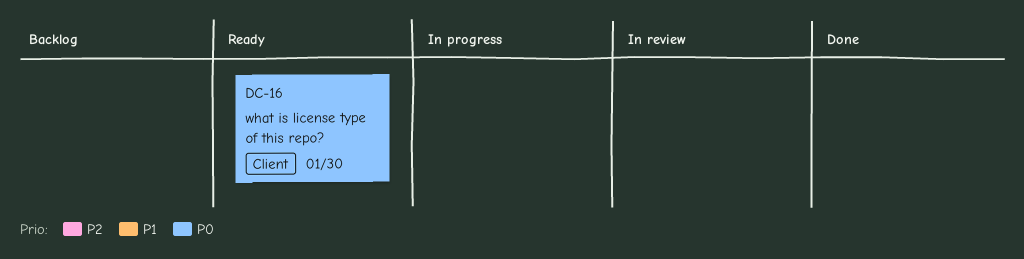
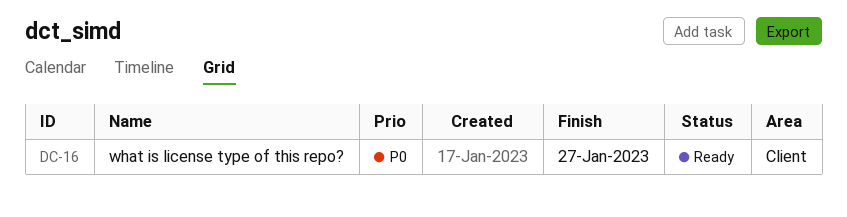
DC-16, due: Jan 30 -> Jan 27

